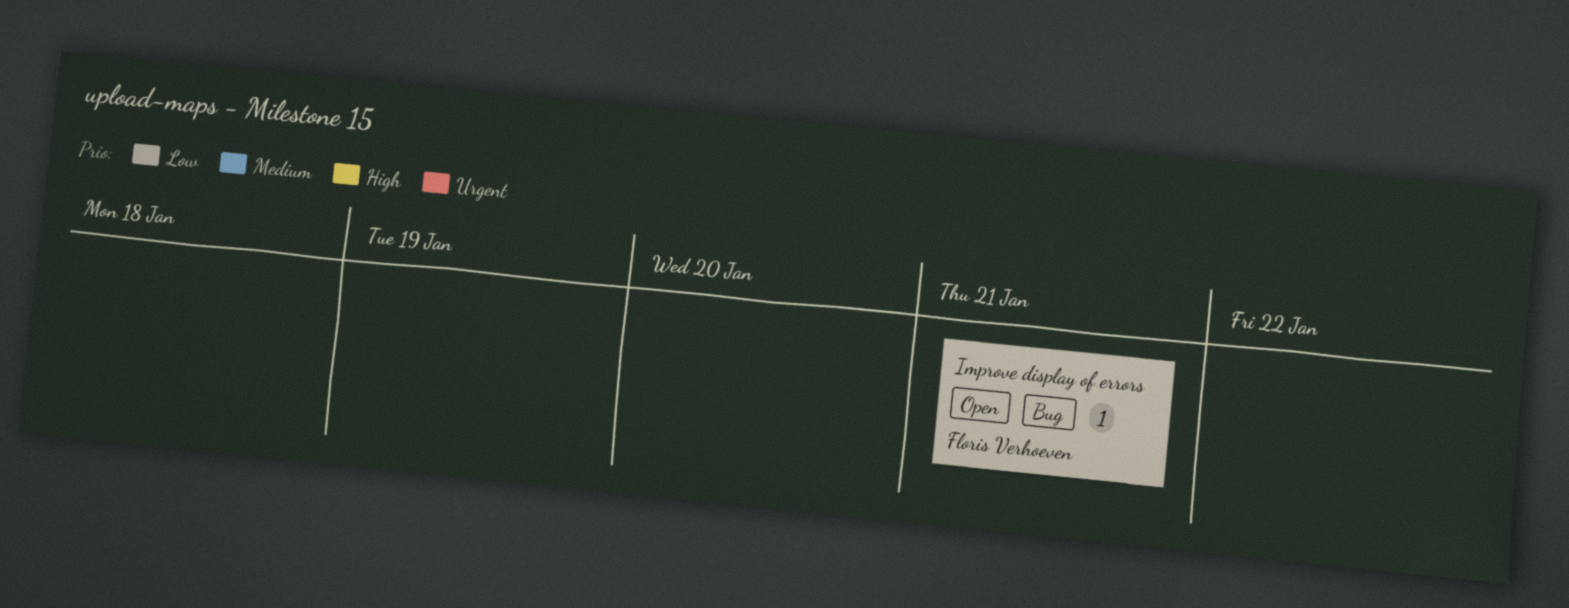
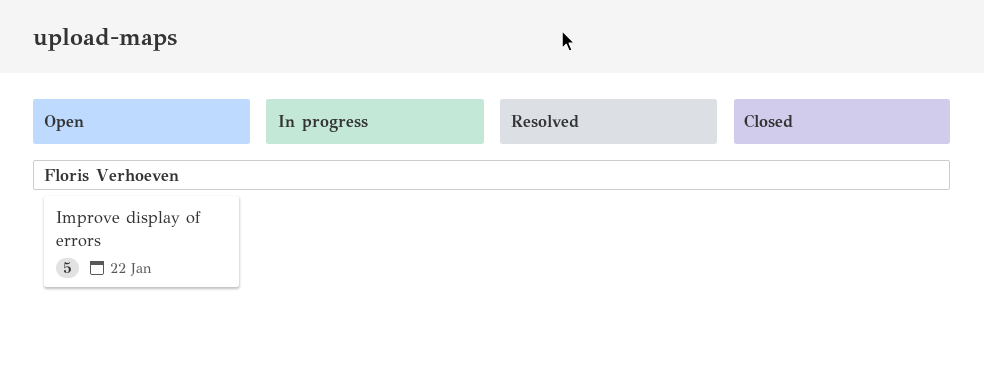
Improve display of errors, estimate: 1 -> 5
Improve display of errors, due: Jan 21 -> Jan 22

